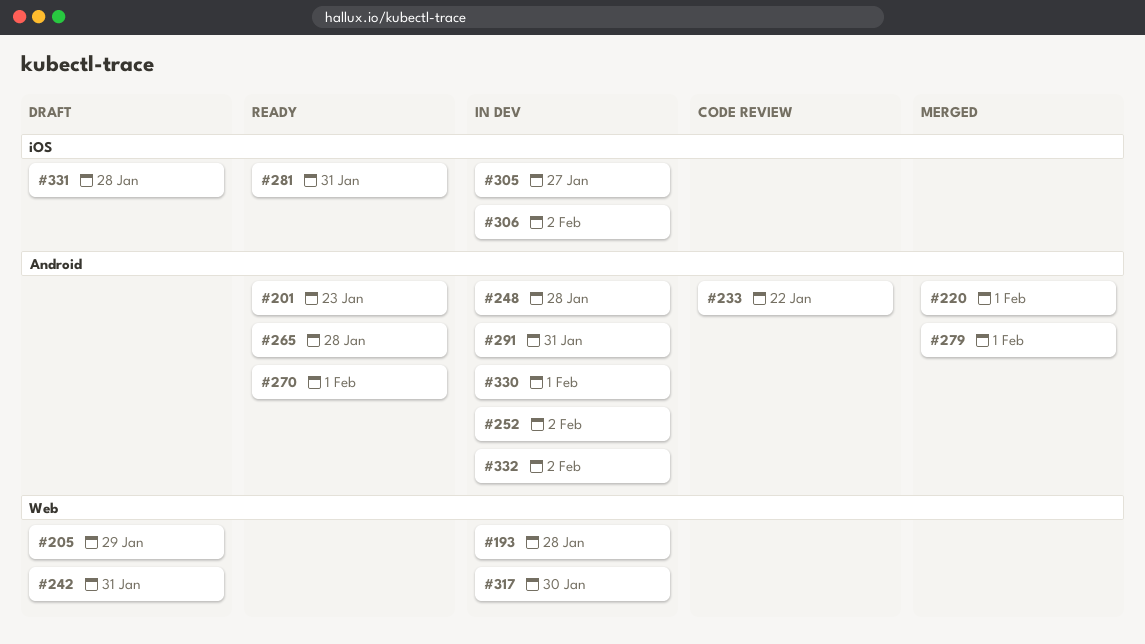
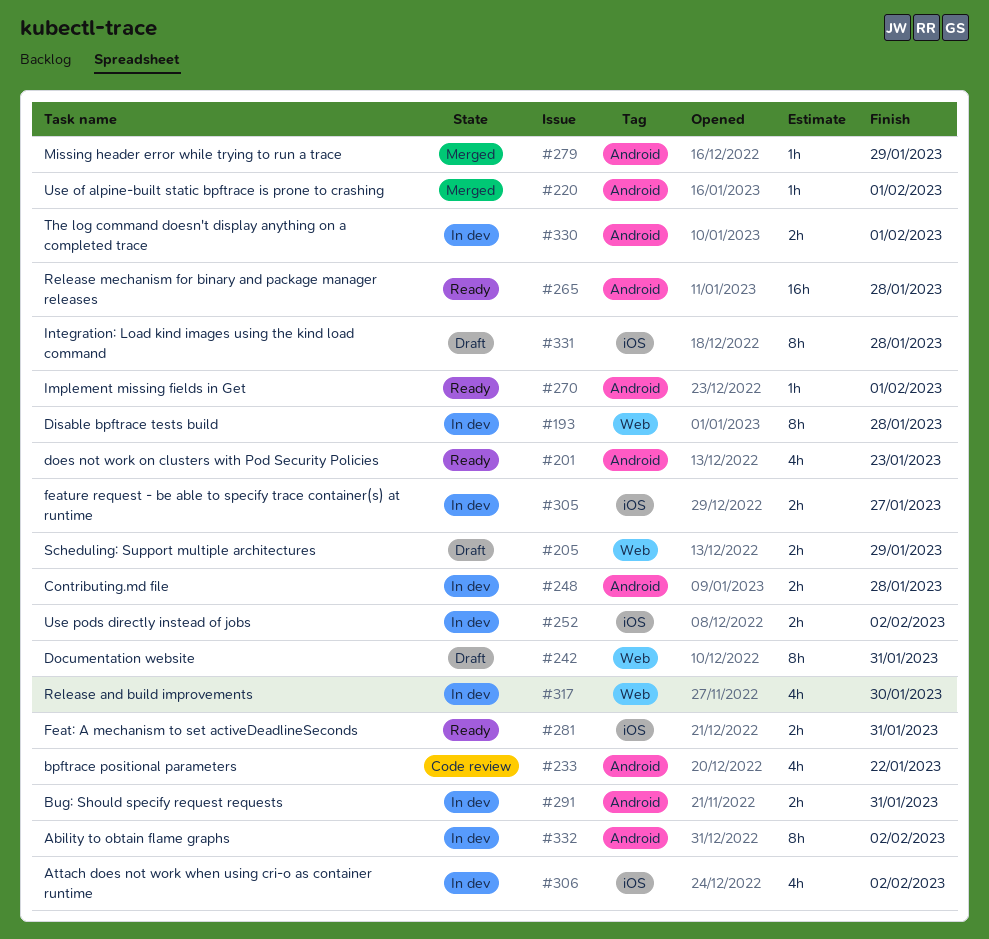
#252, label: Android -> iOS
#279, due: Feb 1 -> Jan 29

